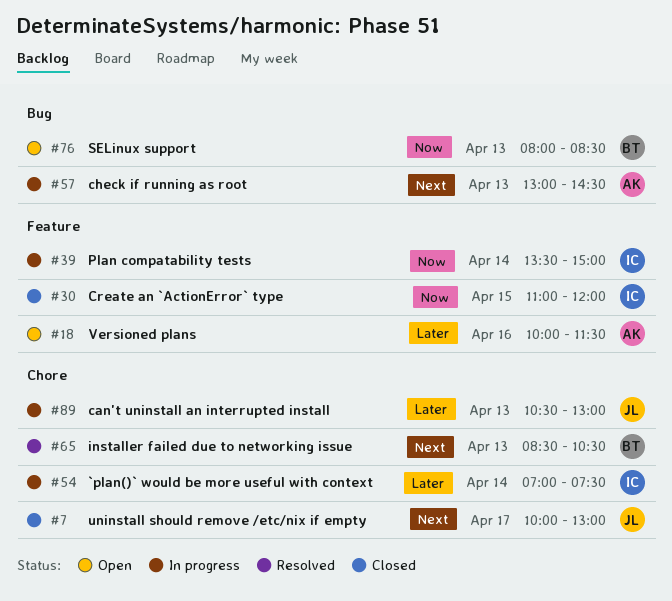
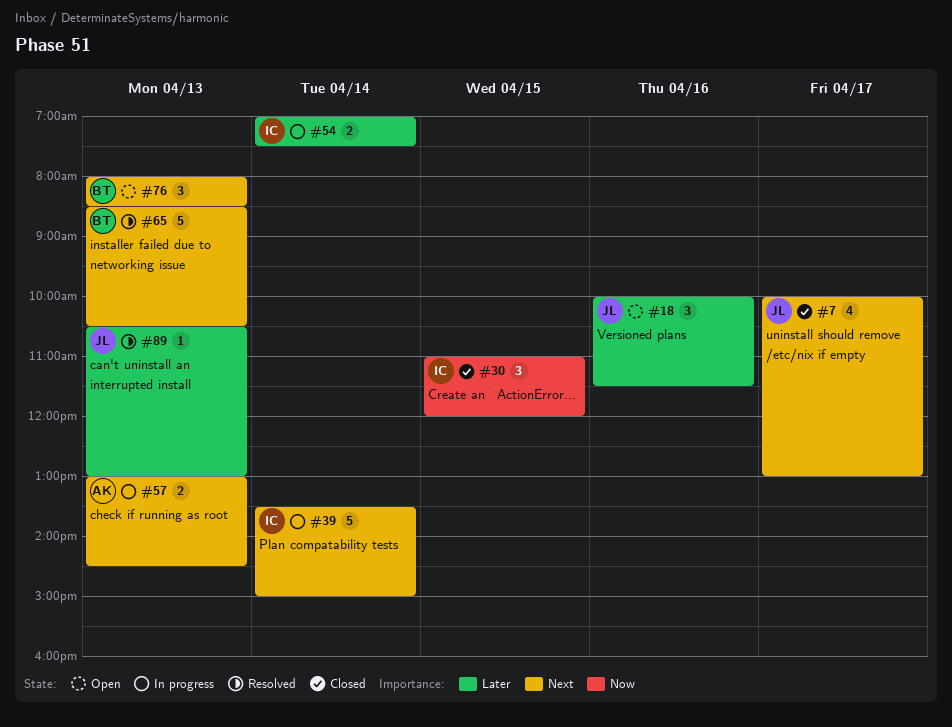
#18, owner: AK -> JL
#39, priority: Now -> Next
#76, priority: Now -> Next
#89, status: In progress -> Resolved

